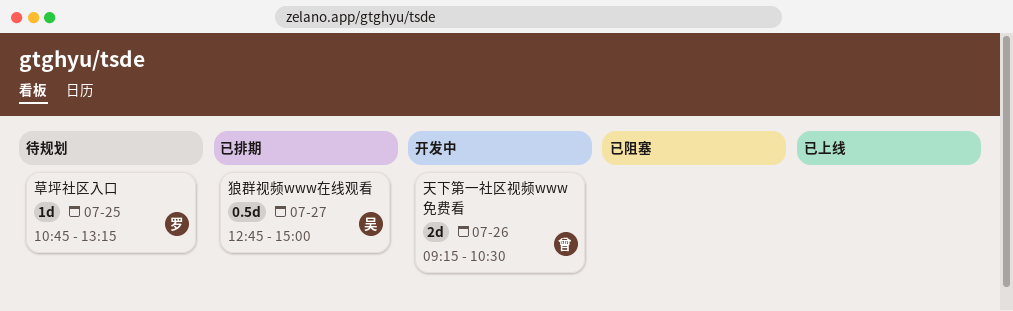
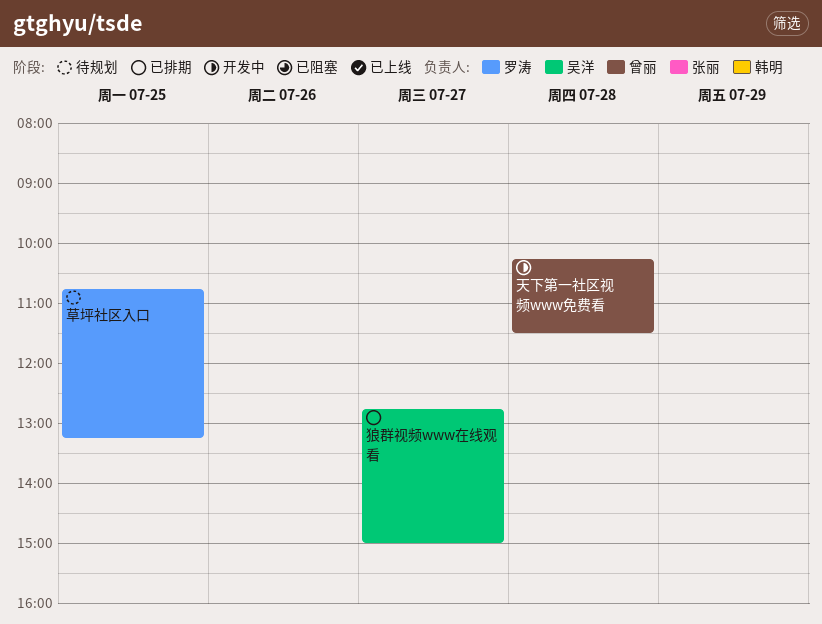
天下第一社区视频www免费看, day: Jul 26 -> Jul 28
天下第一社区视频www免费看, begins: 09:15 -> 10:15
天下第一社区视频www免费看, ends: 10:30 -> 11:30

